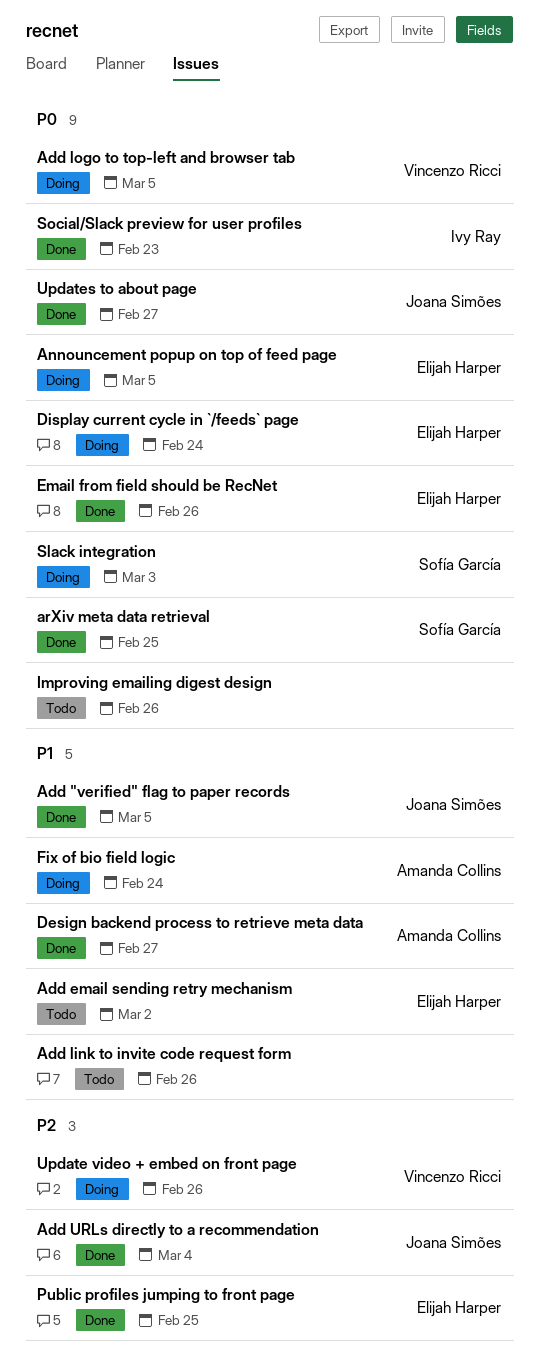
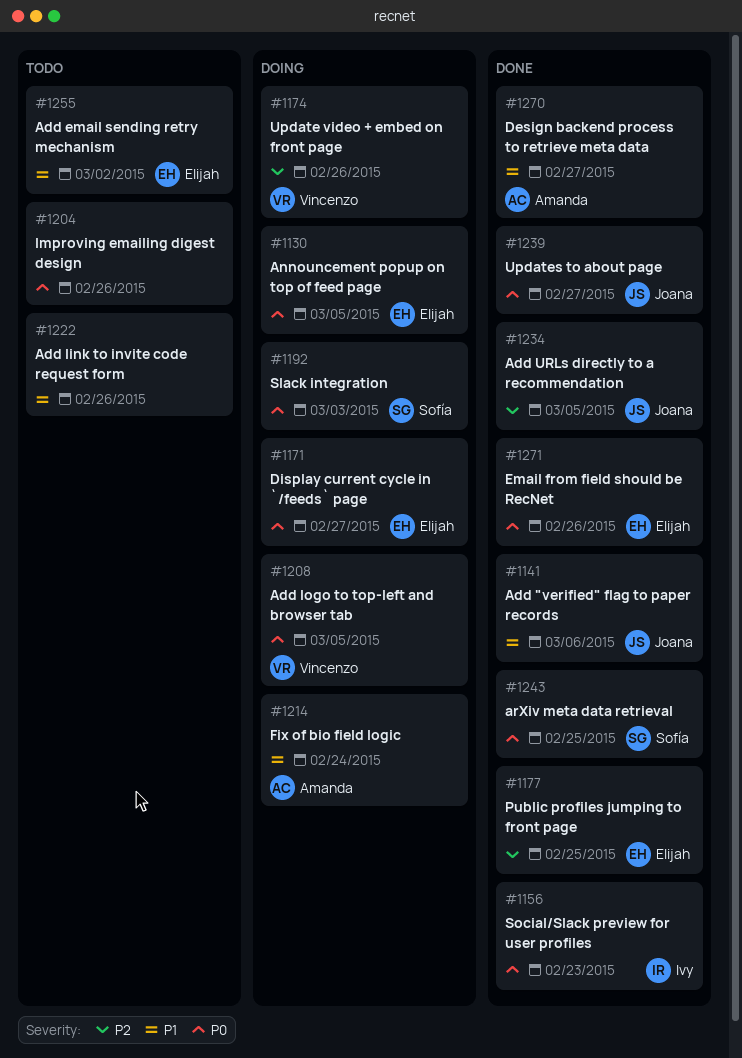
Add "verified" flag to paper records, due: Mar 5 -> Mar 6
Add URLs directly to a recommendation, due: Mar 4 -> Mar 5
Display current cycle in `/feeds` page, due: Feb 24 -> Feb 27

